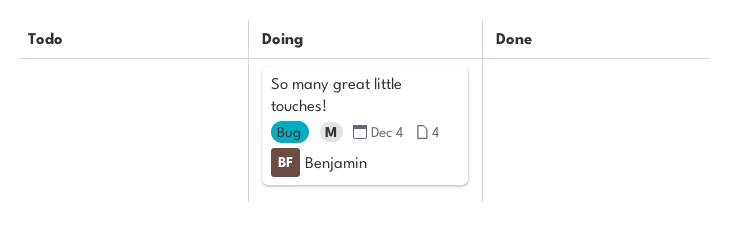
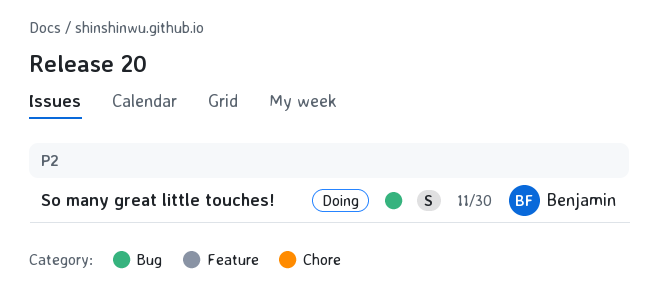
So many great little touches!, estimate: M -> S
So many great little touches!, due: Dec 4 -> Nov 30

